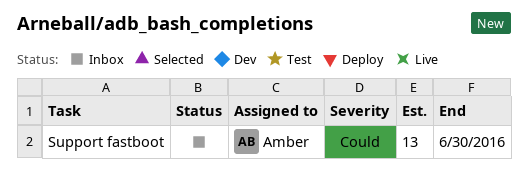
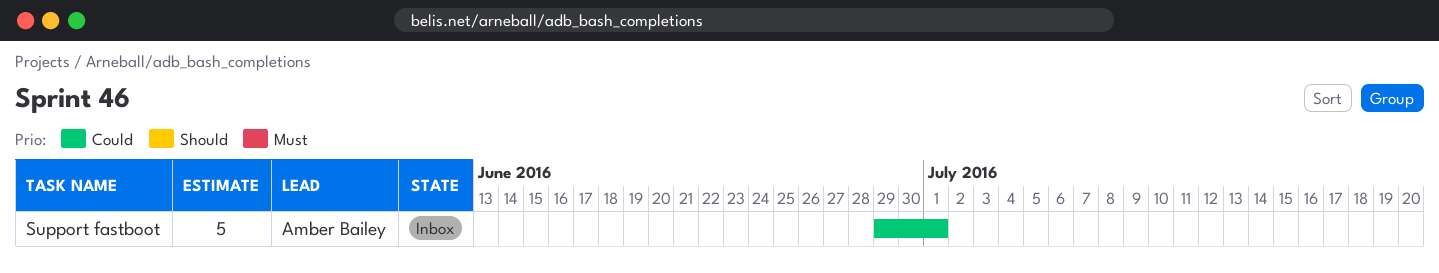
Support fastboot, estimate: 13 -> 5
Support fastboot, due: Jun 30 -> Jul 1

